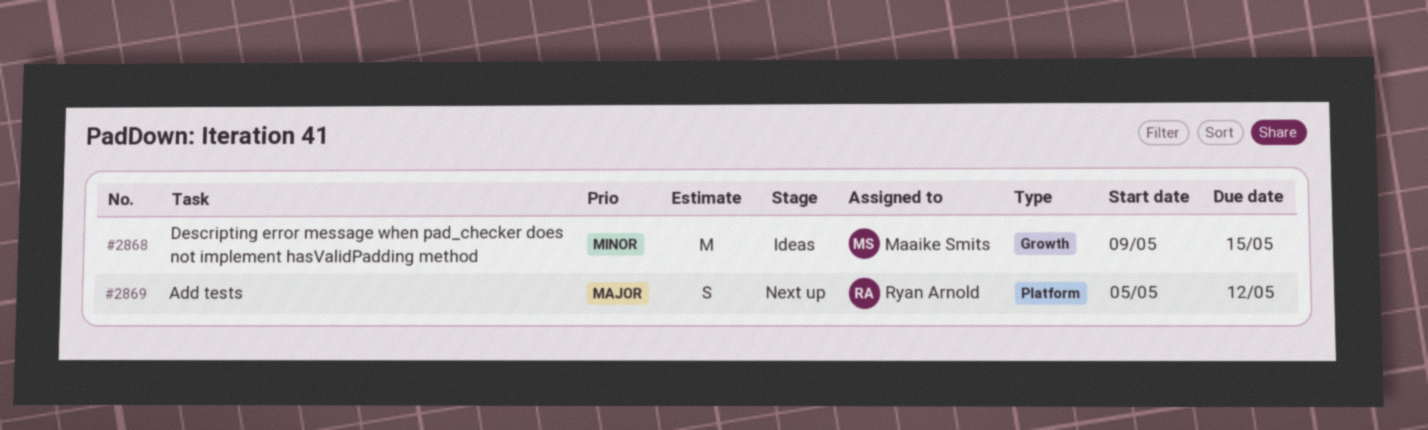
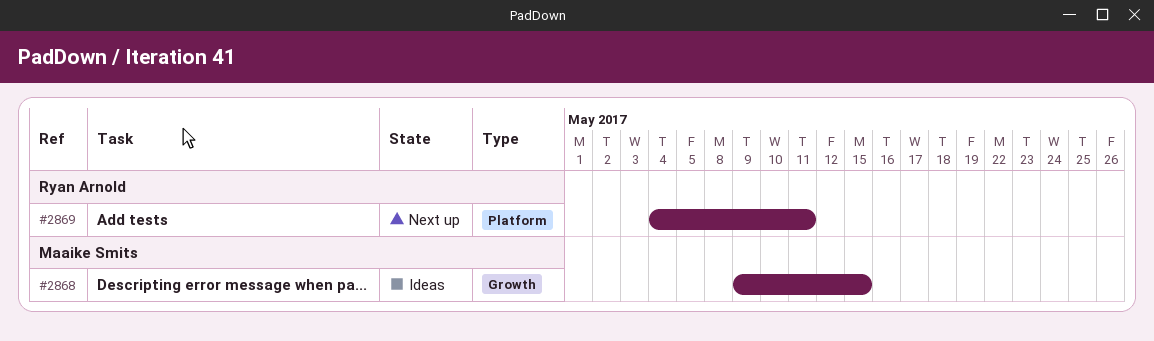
#2869, start: May 5 -> May 4
#2869, due: May 12 -> May 11

